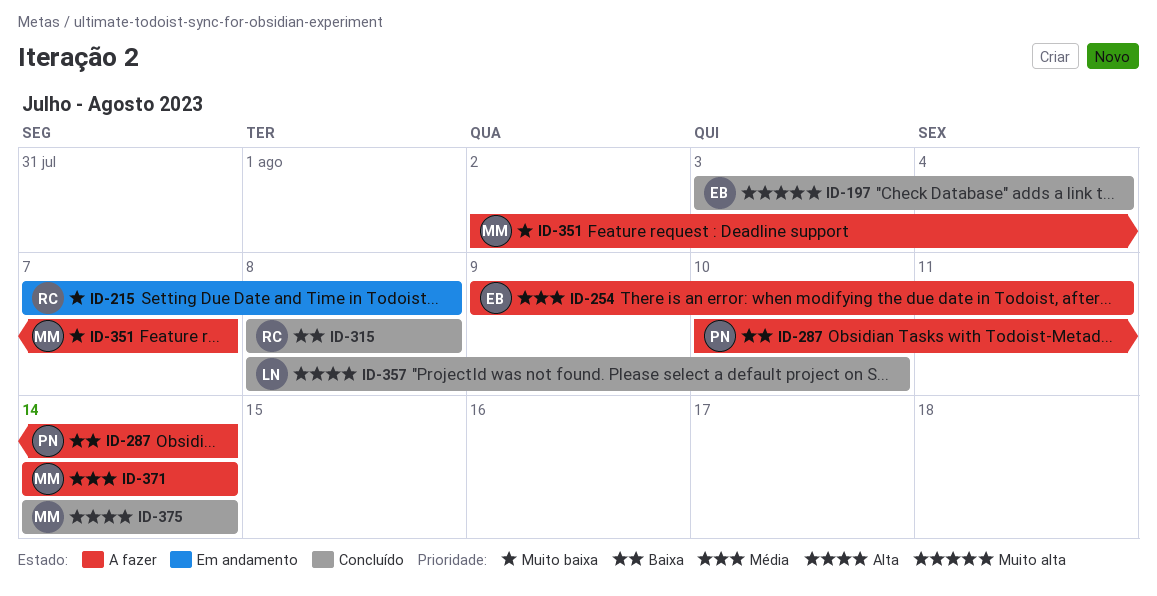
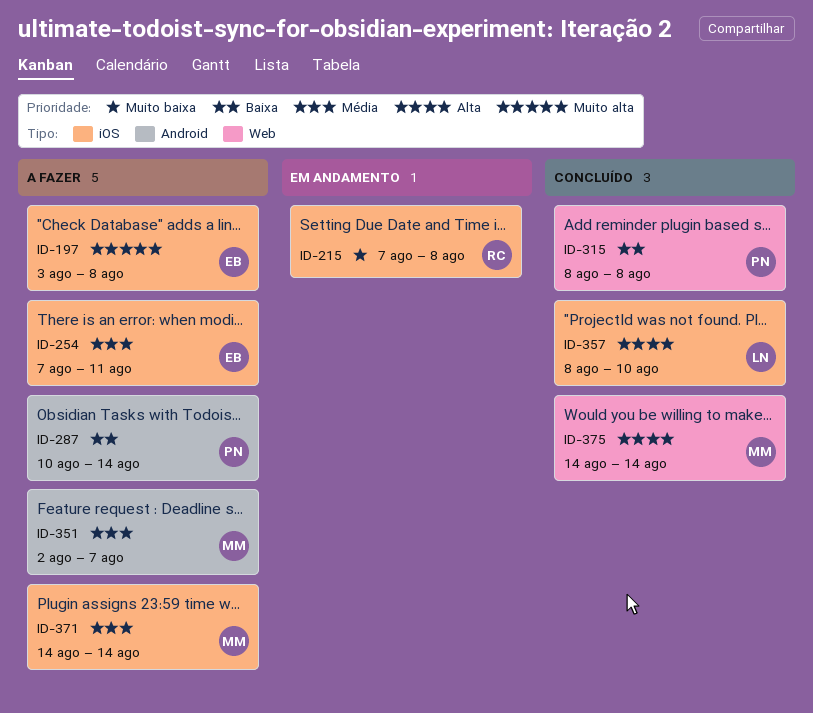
ID-197, status: Concluído -> A fazer
ID-197, due: Aug 4 -> Aug 8
ID-254, start: Aug 9 -> Aug 7
ID-315, owner: RC -> PN
ID-351, priority: Muito baixa -> Média

